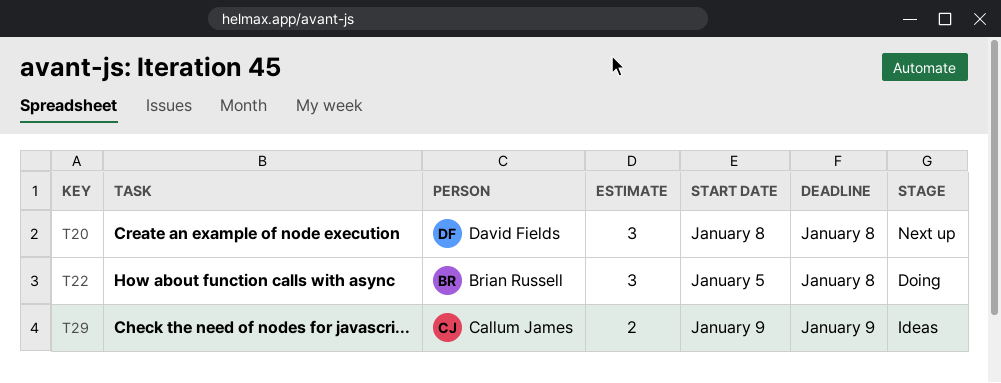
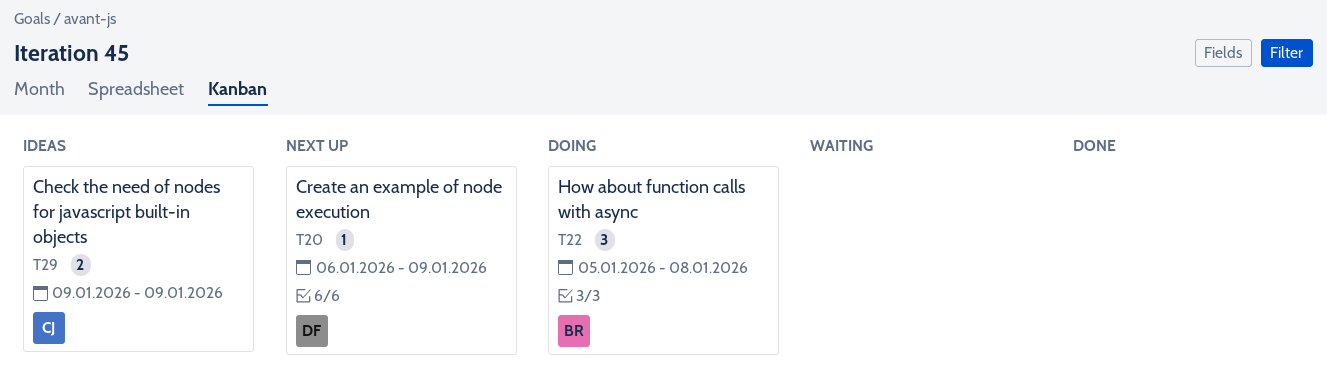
T20, estimate: 3 -> 1
T20, start: Jan 8 -> Jan 6
T20, due: Jan 8 -> Jan 9

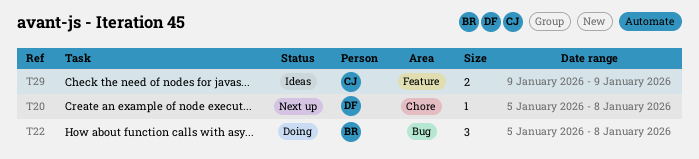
T20, start: Jan 6 -> Jan 5
T20, due: Jan 9 -> Jan 8

